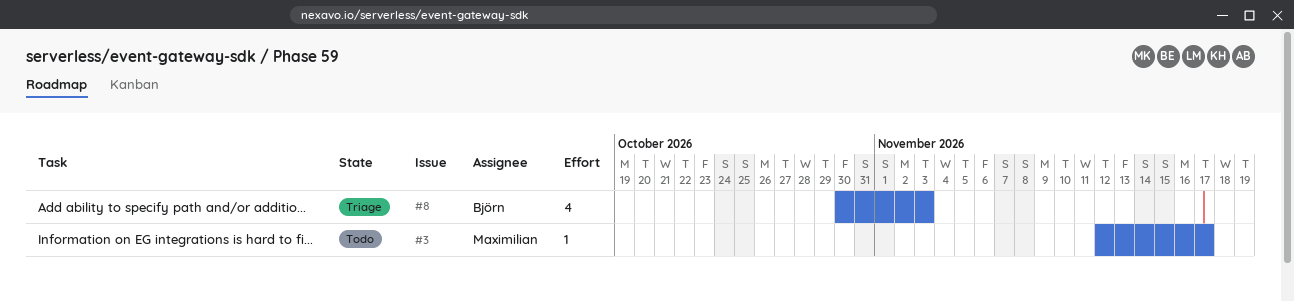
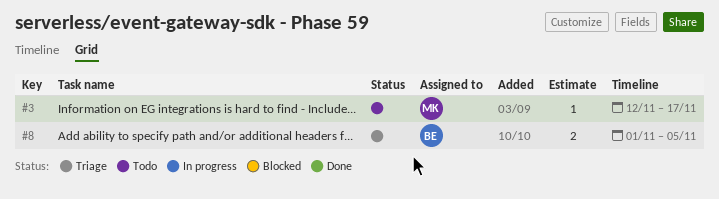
#8, estimate: 4 -> 2
#8, start: Oct 30 -> Nov 1
#8, due: Nov 3 -> Nov 5

